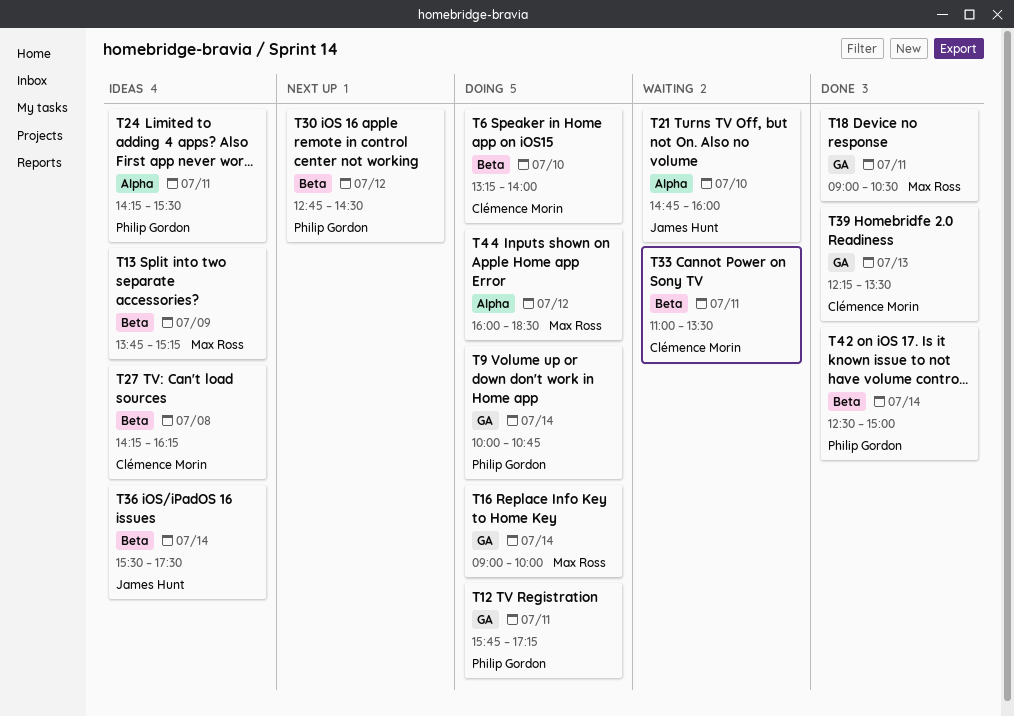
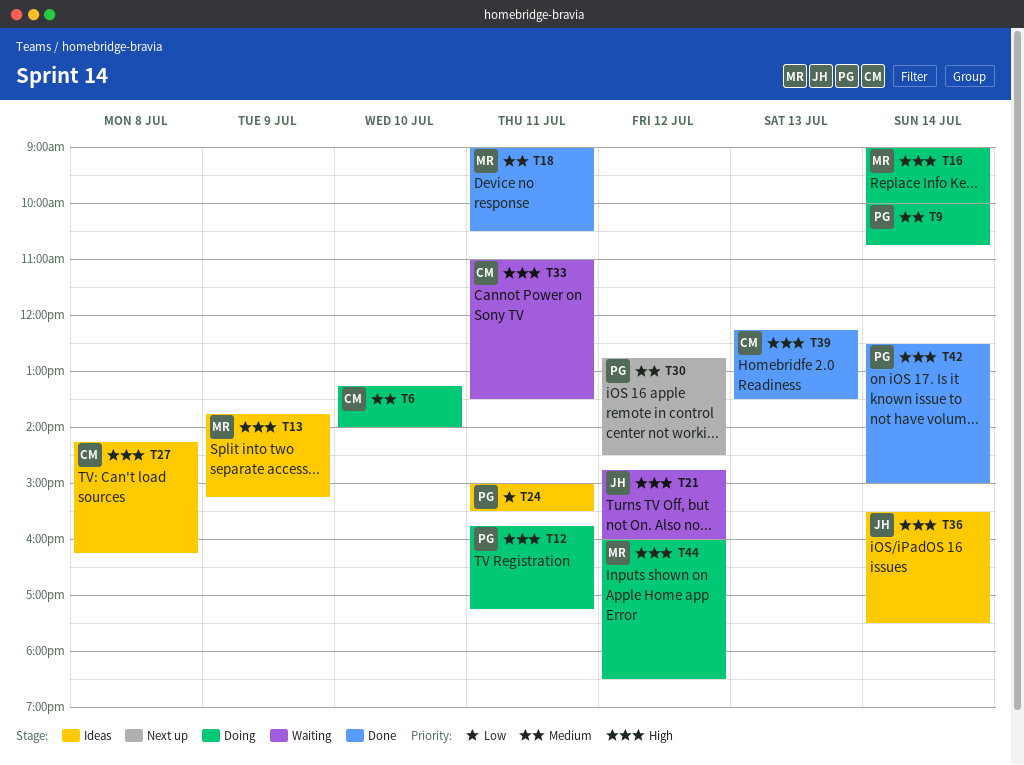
T21, day: Jul 10 -> Jul 12
T24, begins: 14:15 -> 15:00

